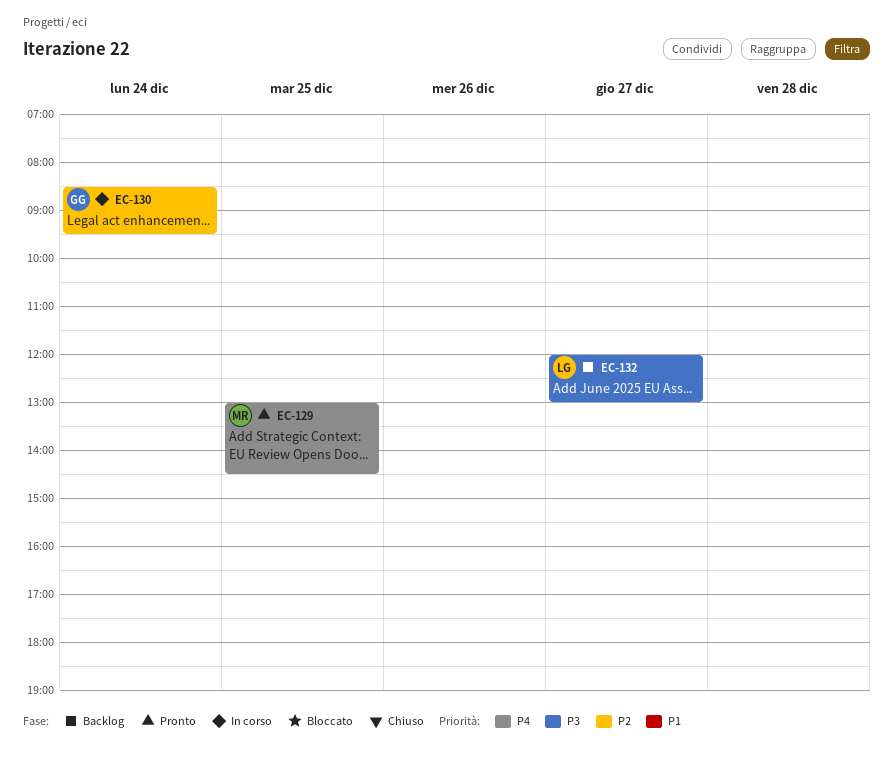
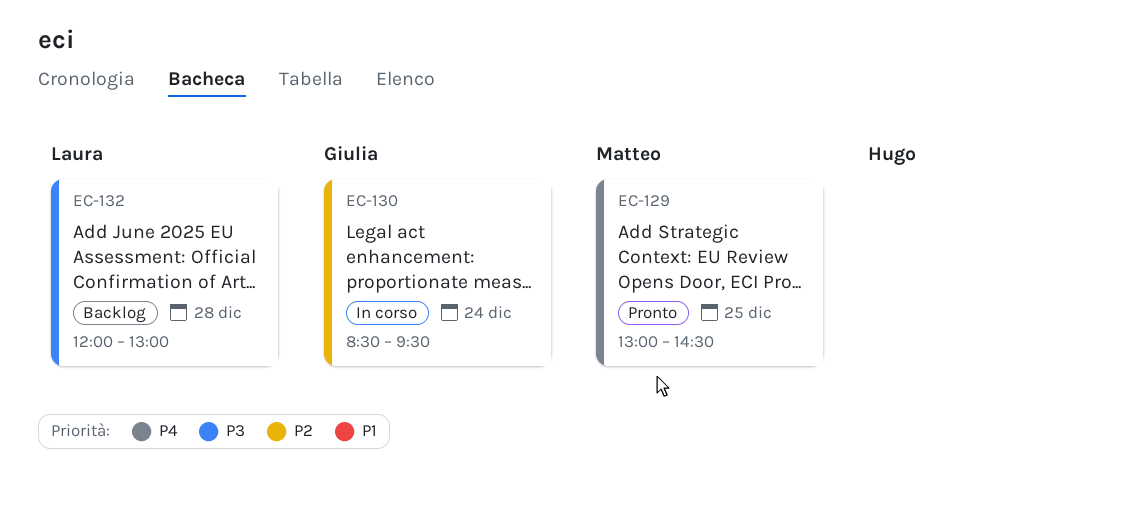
EC-132, day: Dec 27 -> Dec 28

